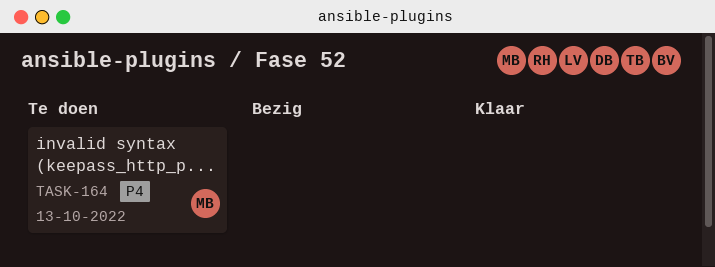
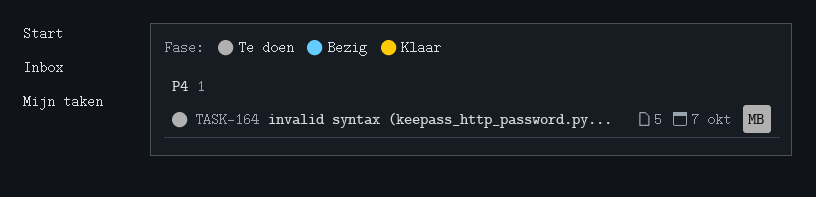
TASK-164, due: Oct 13 -> Oct 7

